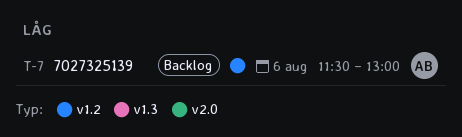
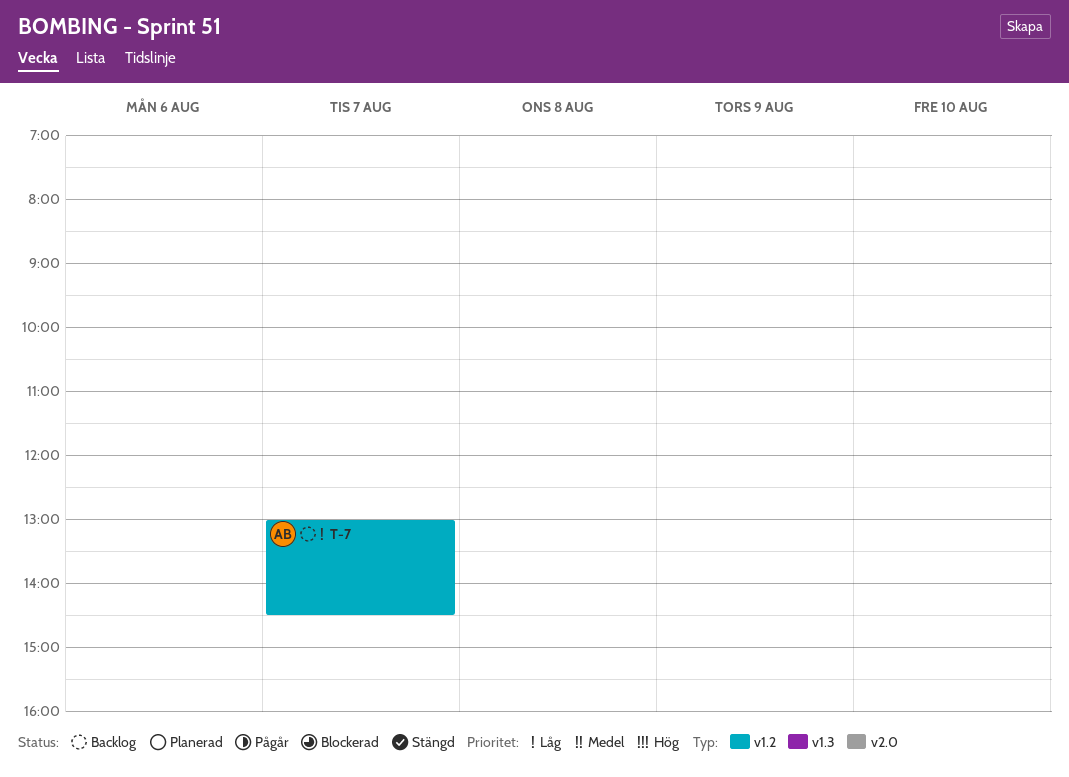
T-7, day: Aug 6 -> Aug 7
T-7, begins: 11:30 -> 13:00
T-7, ends: 13:00 -> 14:30

